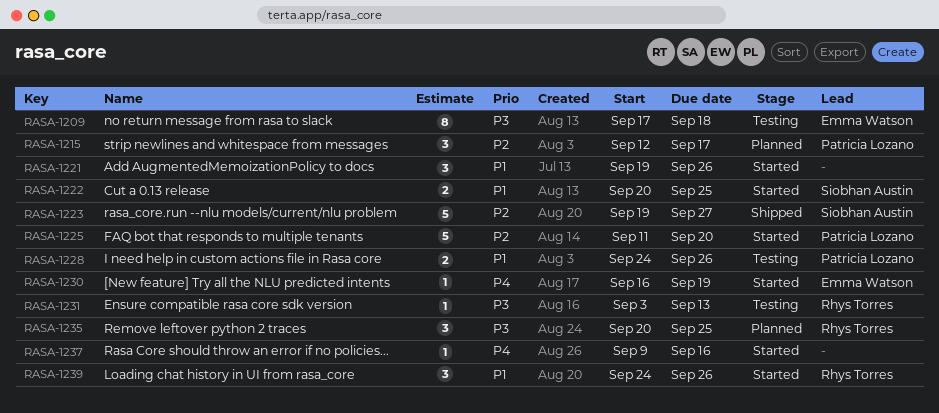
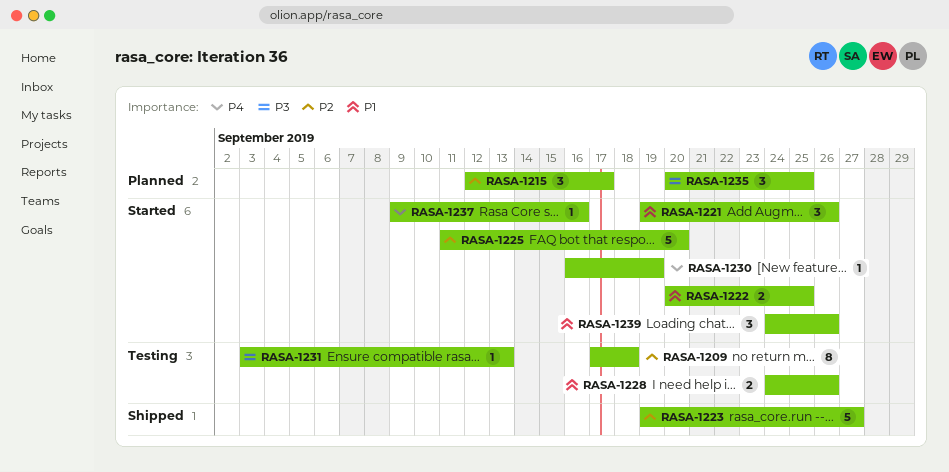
RASA-1209, priority: P3 -> P2

